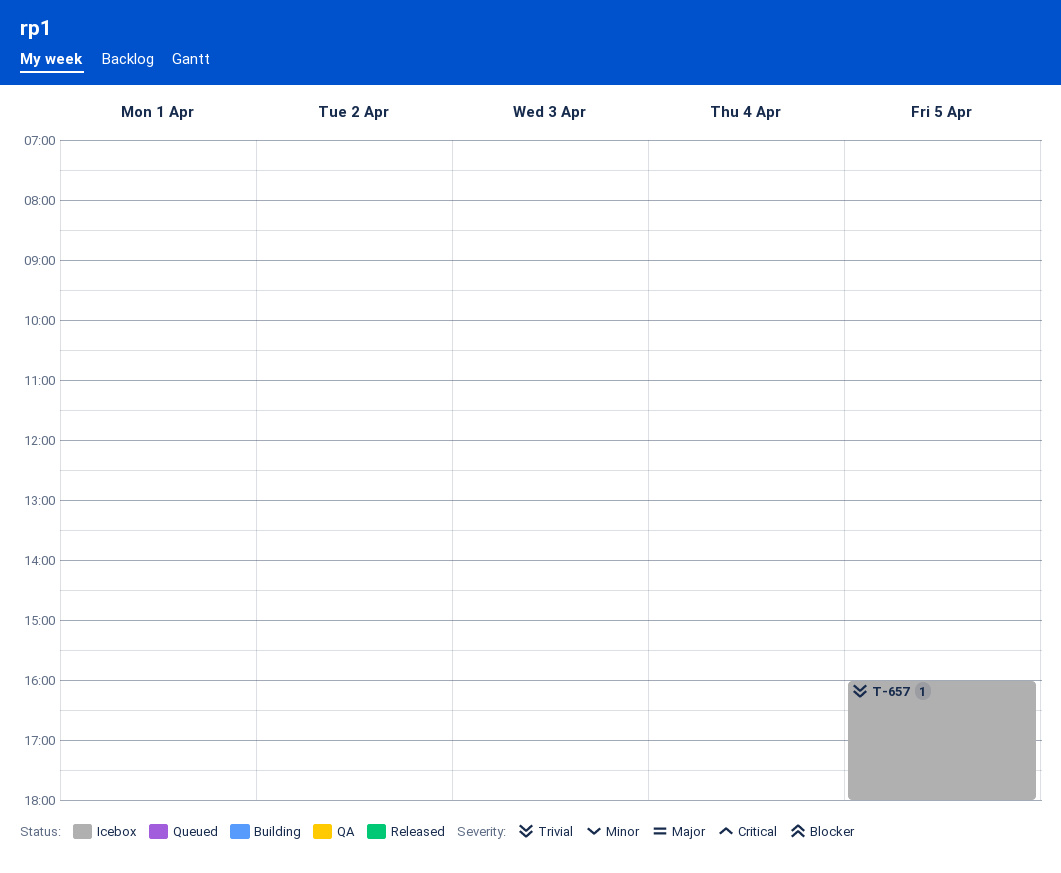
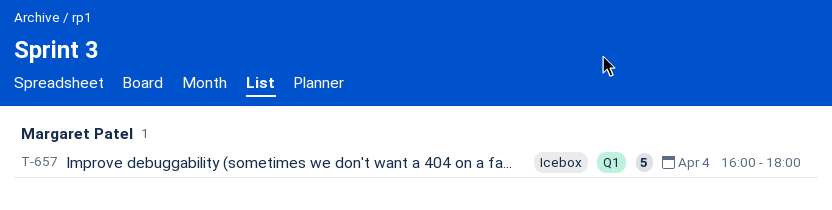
T-657, estimate: 1 -> 5
T-657, day: Apr 5 -> Apr 4

